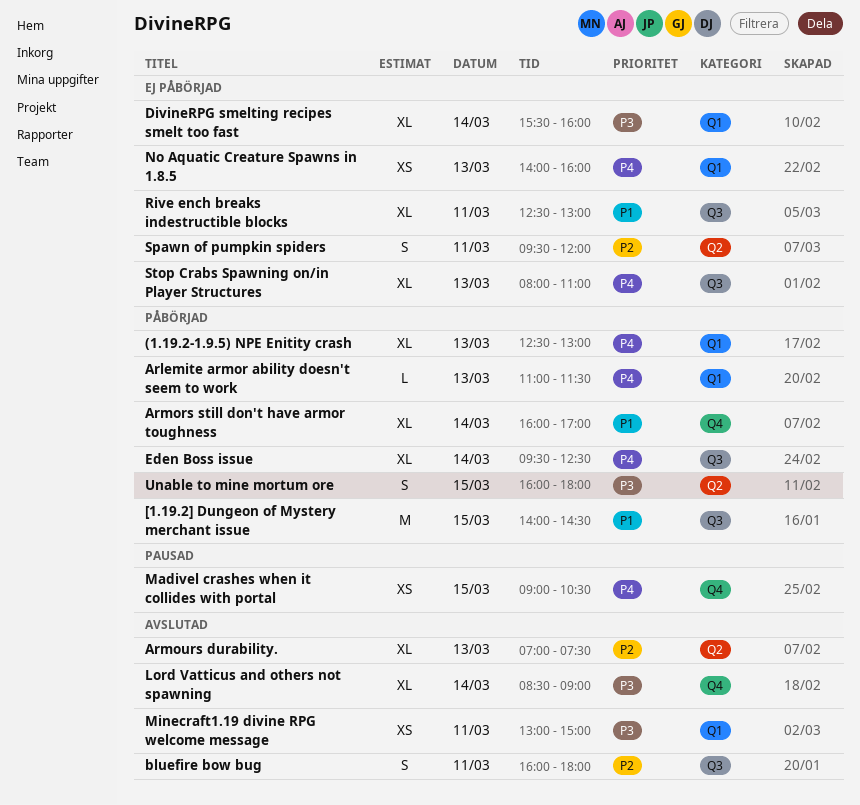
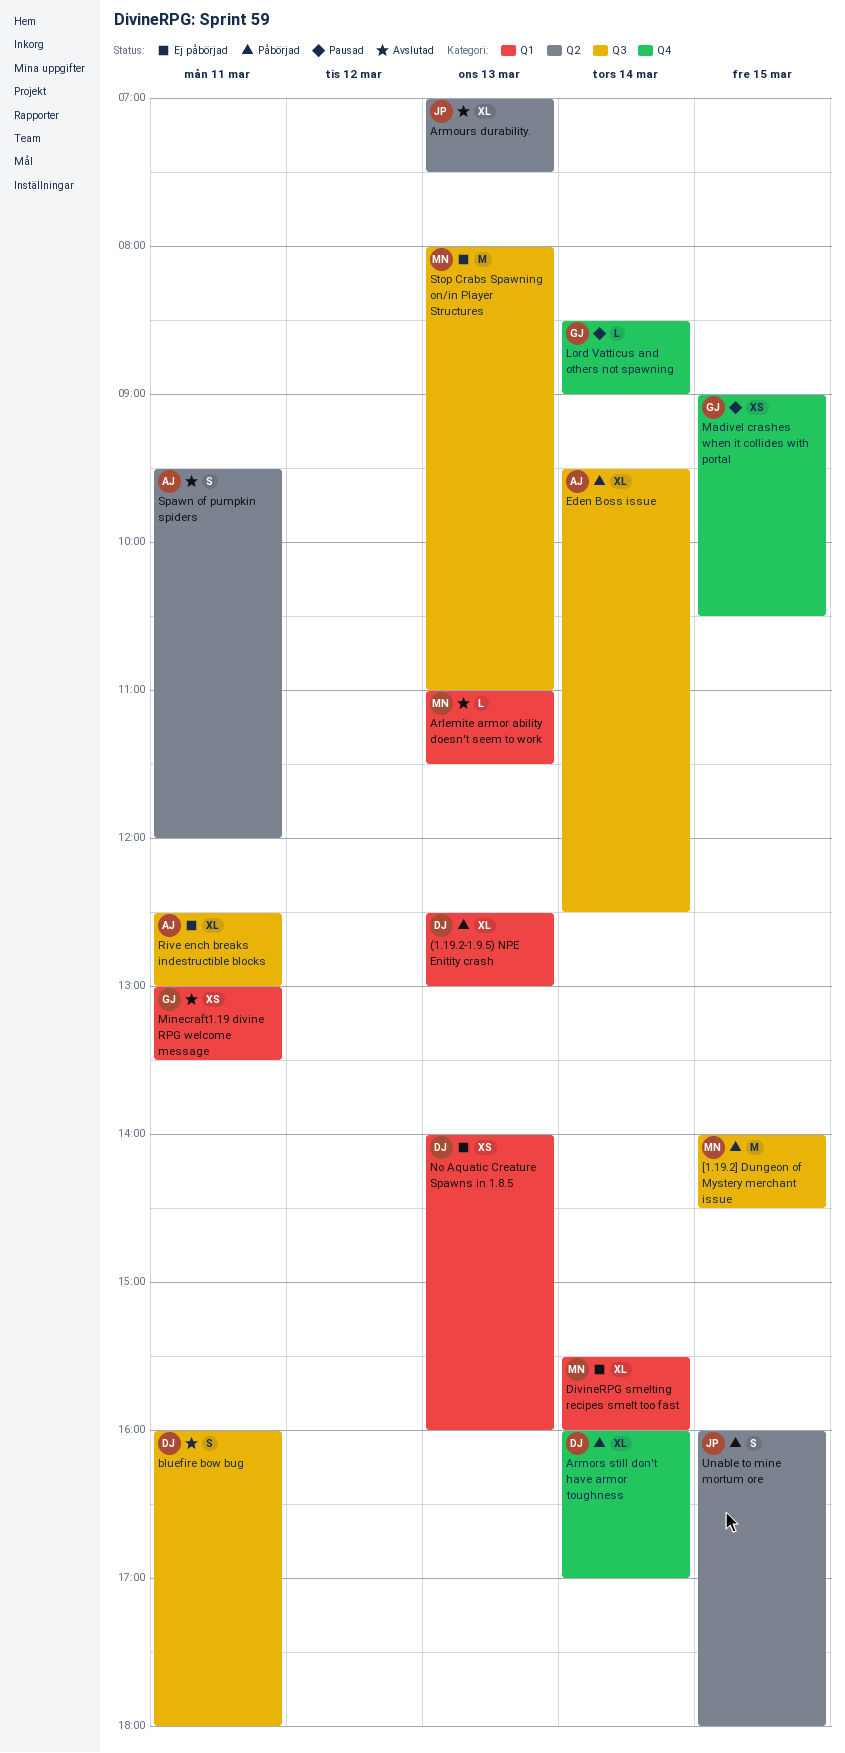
Arlemite armor ability doesn't seem to work, status: Påbörjad -> Avslutad
Lord Vatticus and others not spawning, status: Avslutad -> Pausad
Lord Vatticus and others not spawning, estimate: XL -> L
Minecraft1.19 divine RPG welcome message, ends: 15:00 -> 13:30
Spawn of pumpkin spiders, status: Ej påbörjad -> Avslutad
Stop Crabs Spawning on/in Player Structures, estimate: XL -> M

